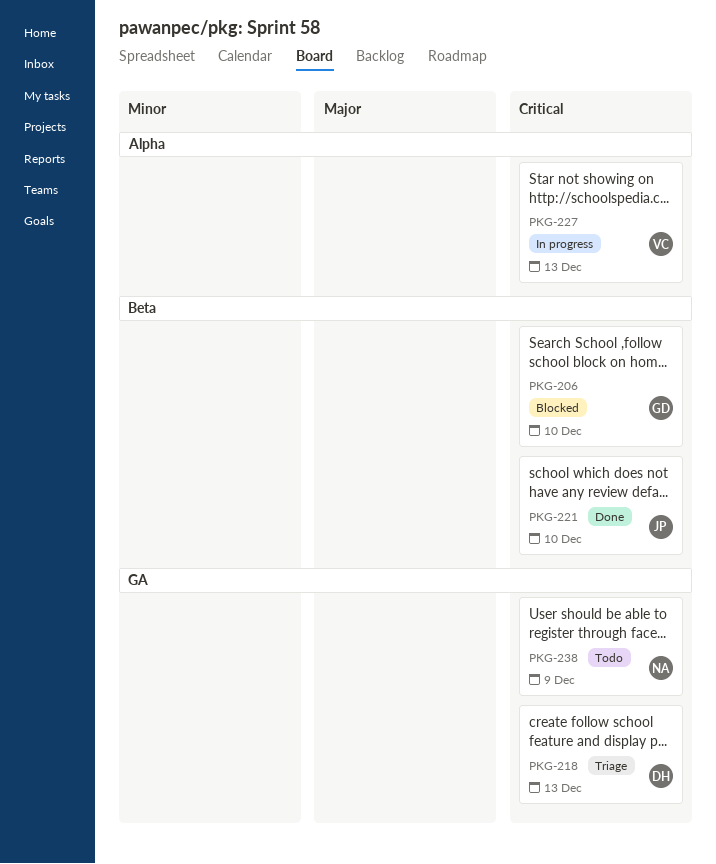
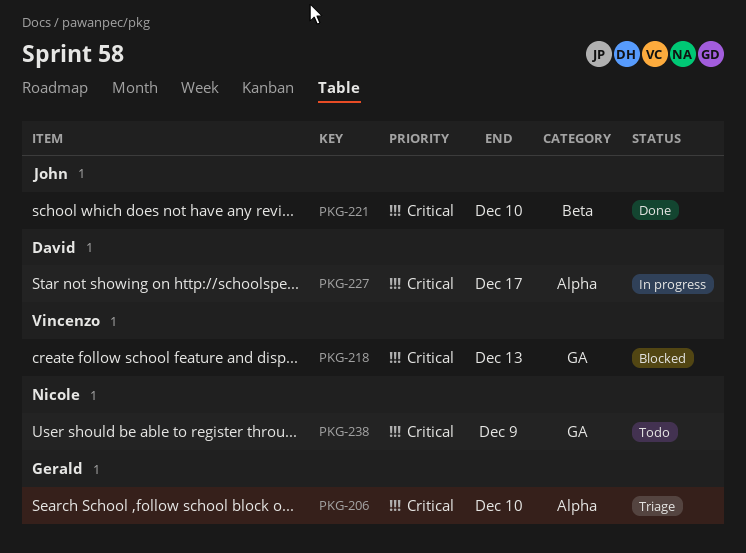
PKG-206, status: Blocked -> Triage
PKG-206, label: Beta -> Alpha
PKG-218, status: Triage -> Blocked
PKG-218, owner: David -> Vincenzo
PKG-227, owner: Vincenzo -> David
PKG-227, due: Dec 13 -> Dec 17

